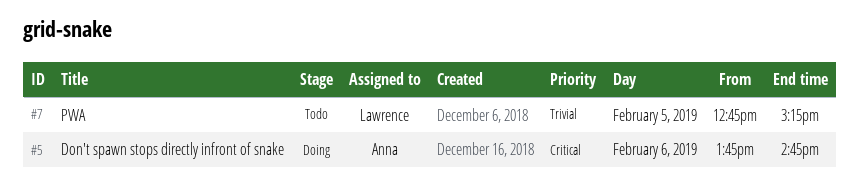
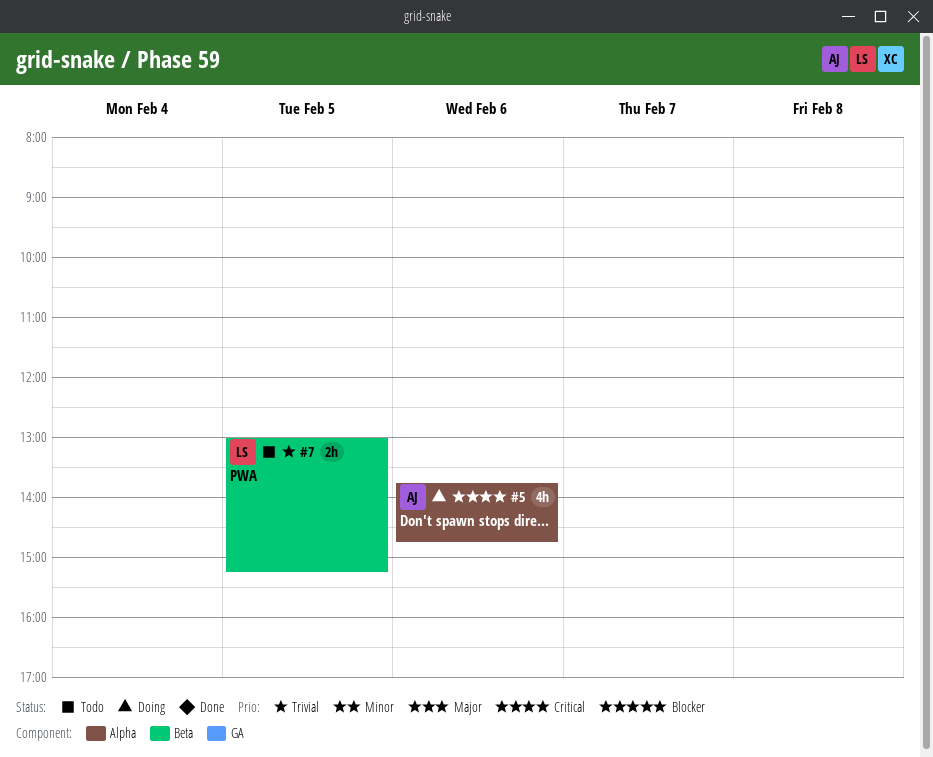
#7, begins: 12:45 -> 13:00

